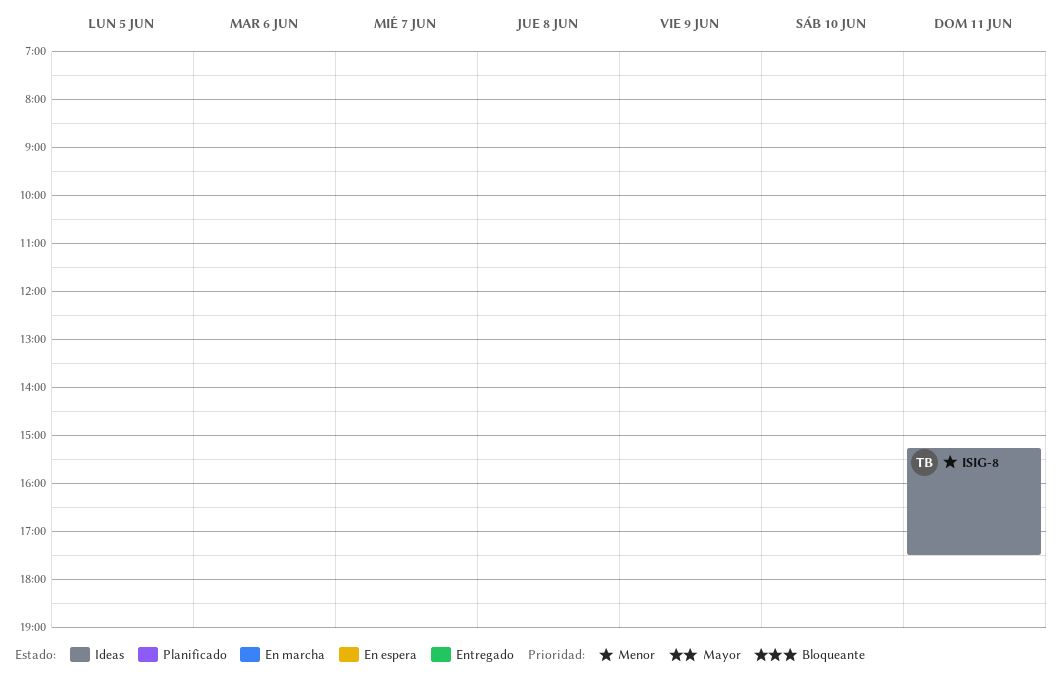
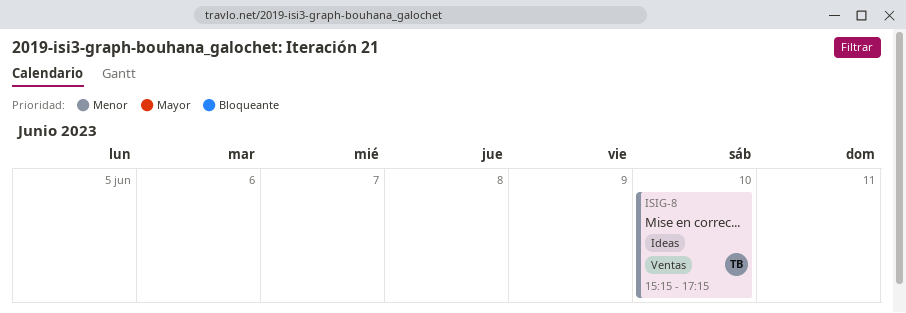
ISIG-8, day: Jun 11 -> Jun 10
ISIG-8, ends: 17:30 -> 17:15

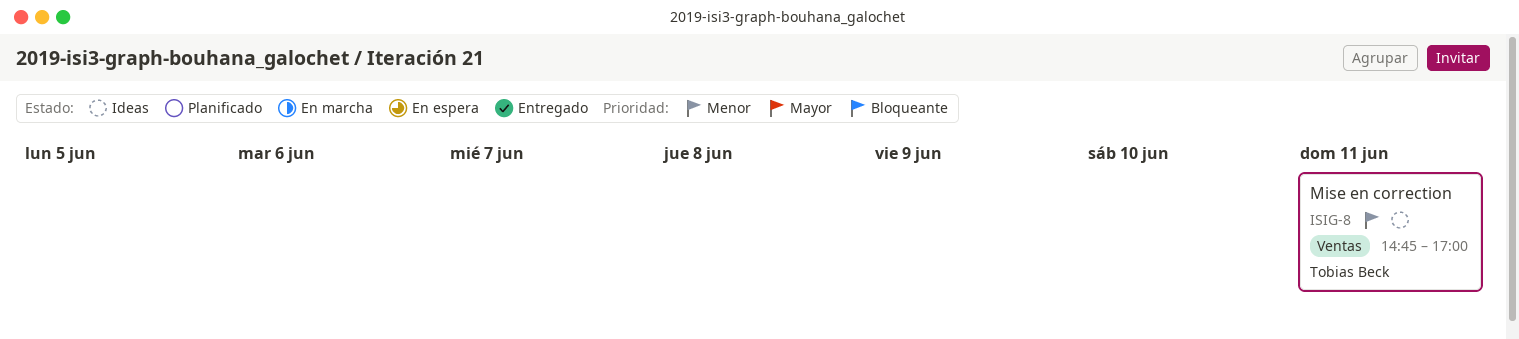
ISIG-8, day: Jun 10 -> Jun 11
ISIG-8, begins: 15:15 -> 14:45
ISIG-8, ends: 17:15 -> 17:00

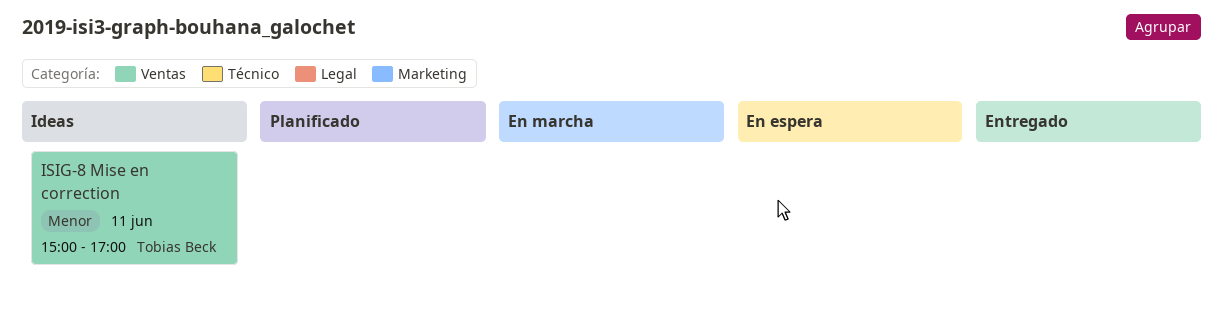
ISIG-8, begins: 14:45 -> 15:00

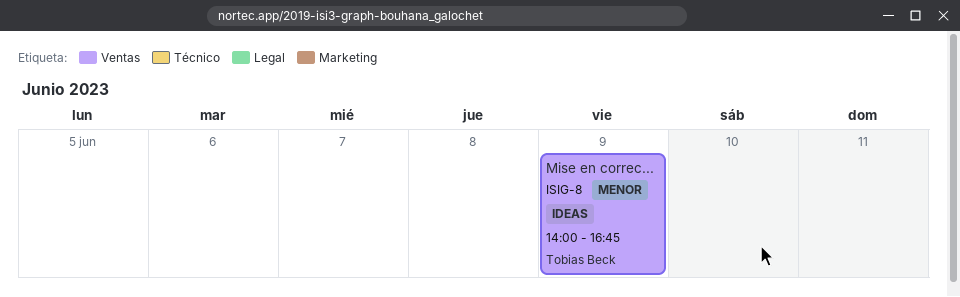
ISIG-8, day: Jun 11 -> Jun 9
ISIG-8, begins: 15:00 -> 14:00
ISIG-8, ends: 17:00 -> 16:45

